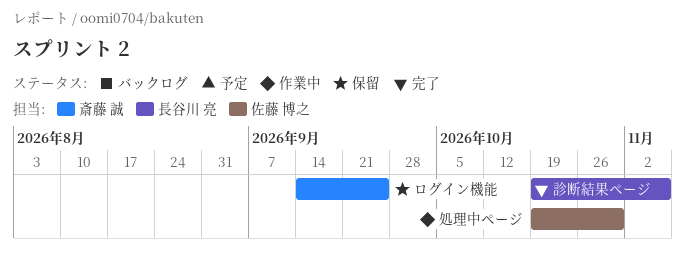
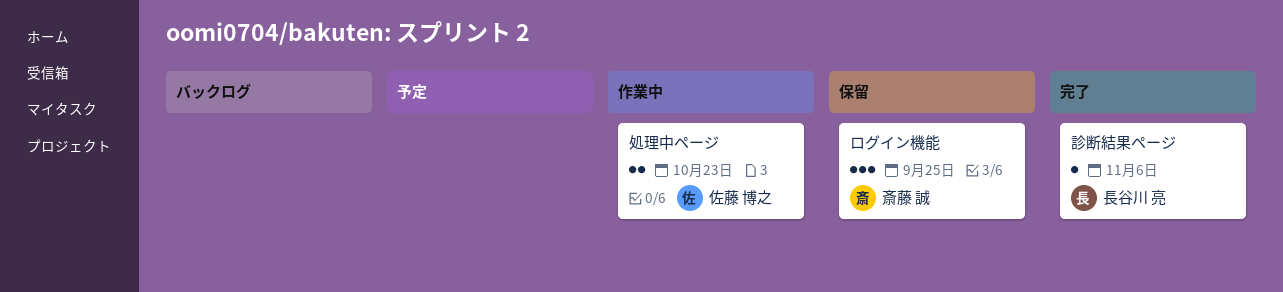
処理中ページ, due: Oct 30 -> Oct 23

